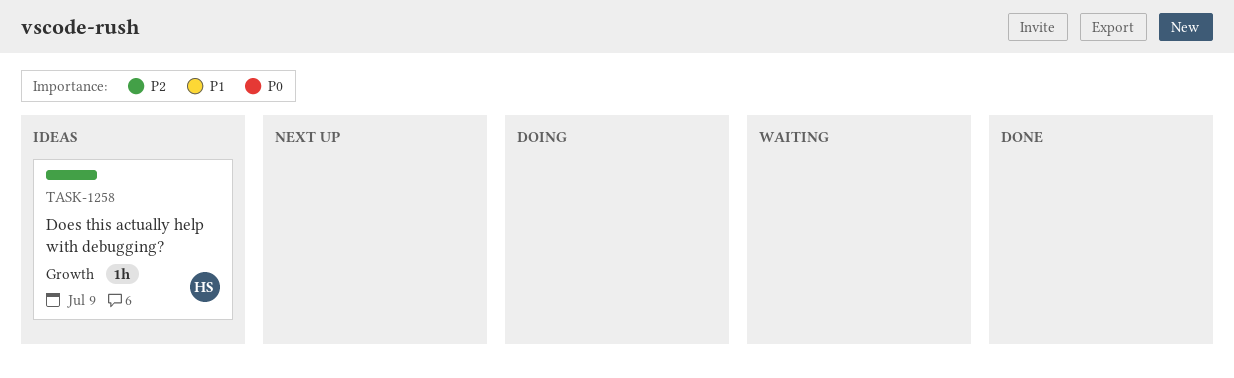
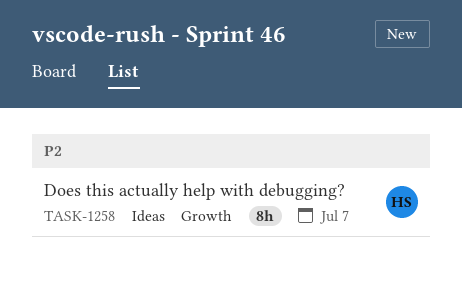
TASK-1258, estimate: 1h -> 8h
TASK-1258, due: Jul 9 -> Jul 7

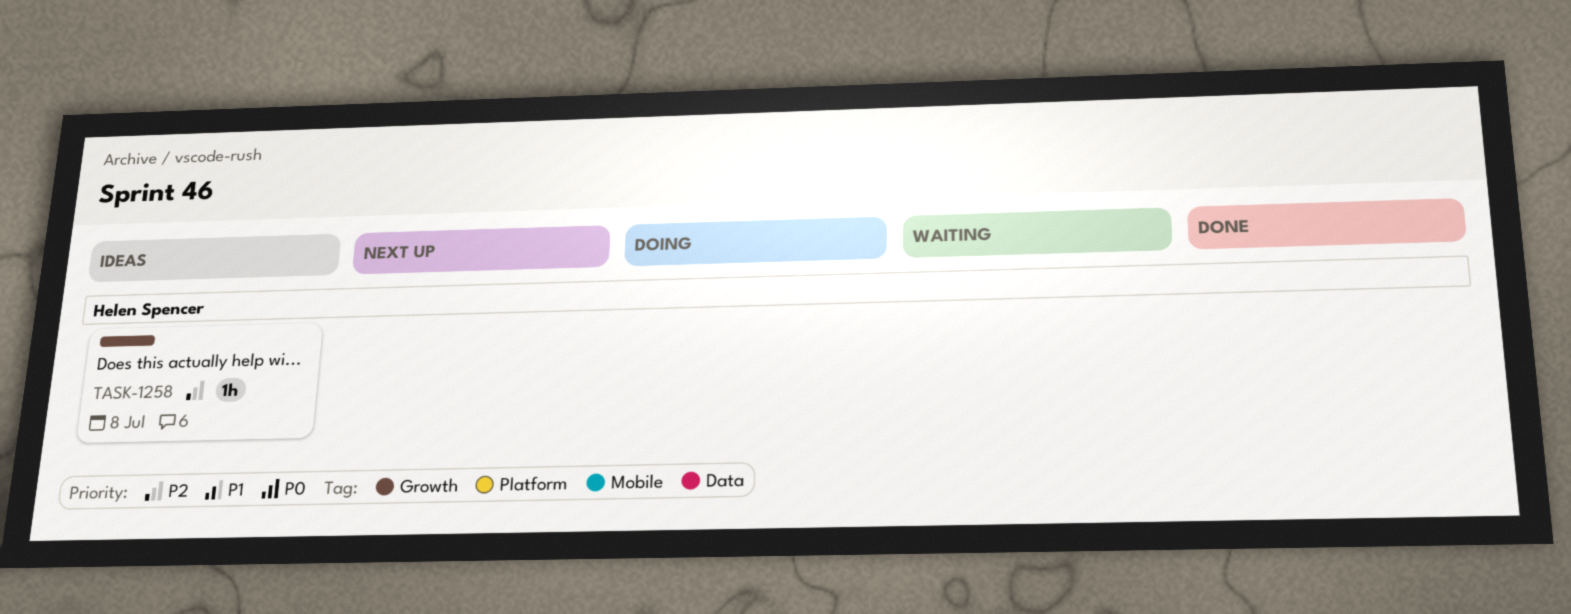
TASK-1258, estimate: 8h -> 1h
TASK-1258, due: Jul 7 -> Jul 8

